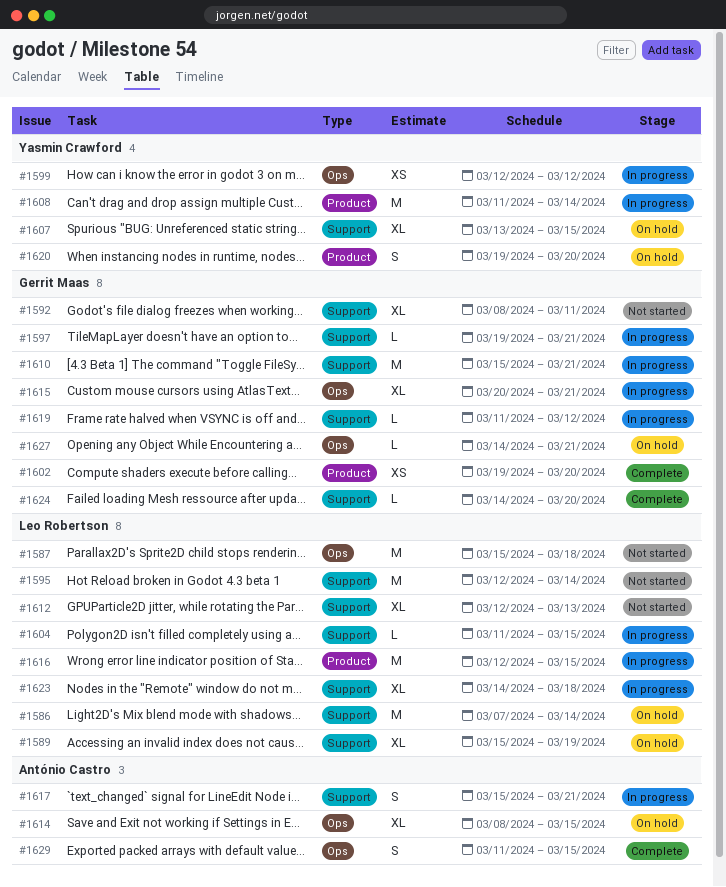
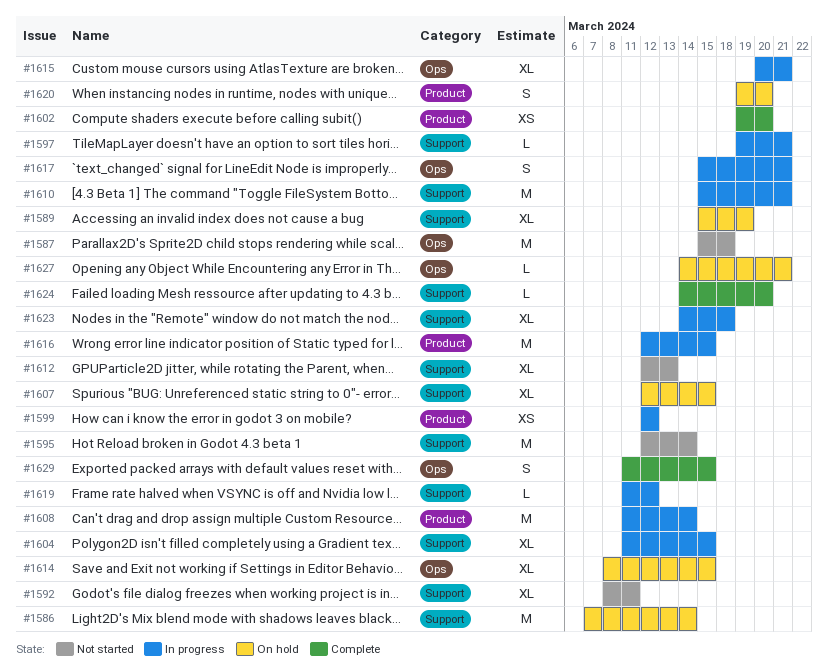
#1599, label: Ops -> Product
#1604, estimate: L -> XL
#1607, start: Mar 13 -> Mar 12
#1617, label: Support -> Ops

